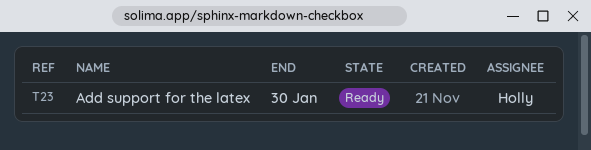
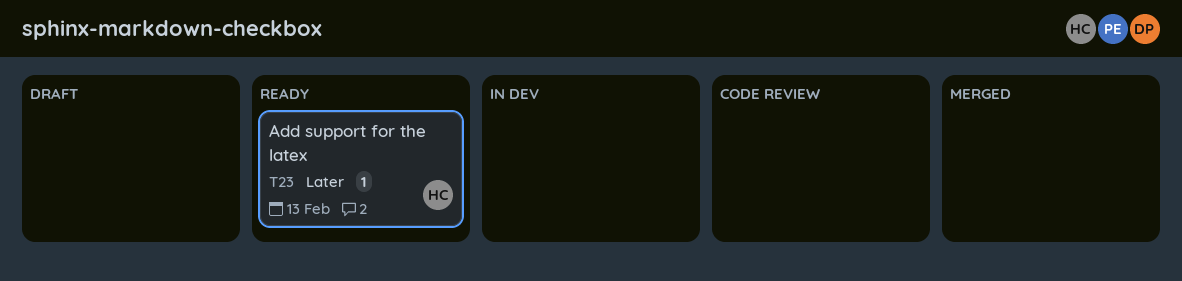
T23, due: Jan 30 -> Feb 13

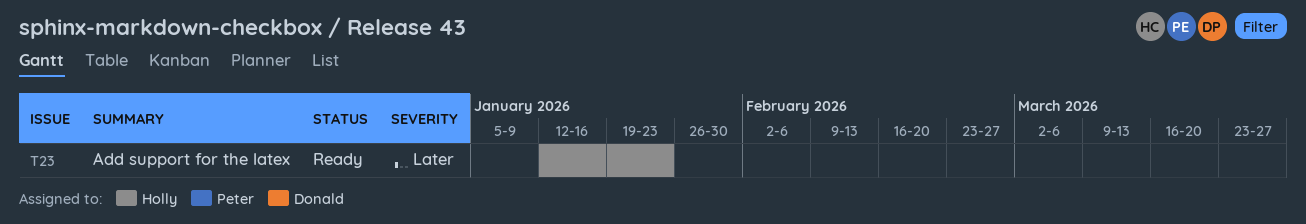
T23, due: Feb 13 -> Jan 23

